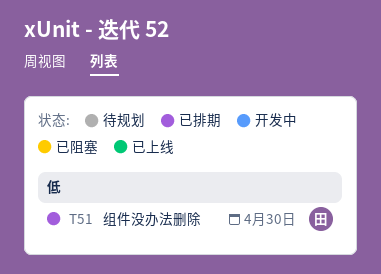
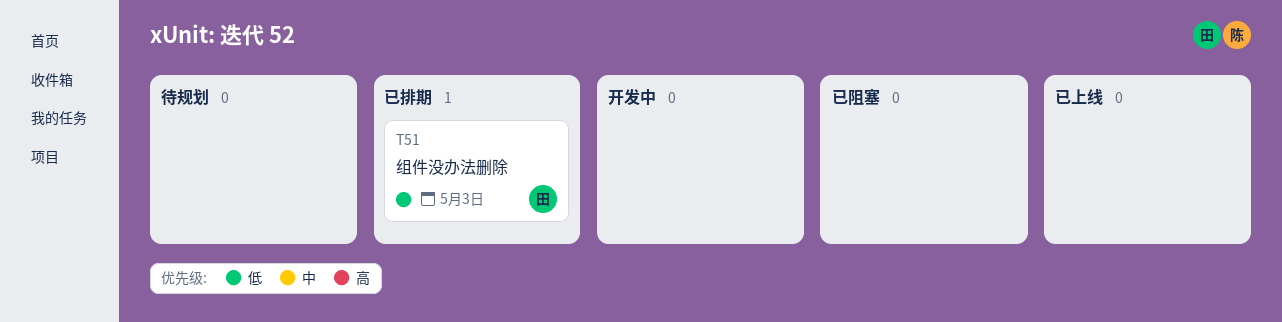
T51, due: Apr 30 -> May 3

